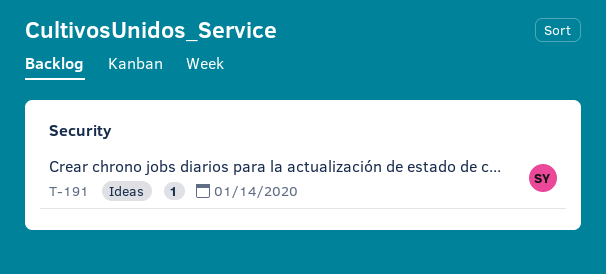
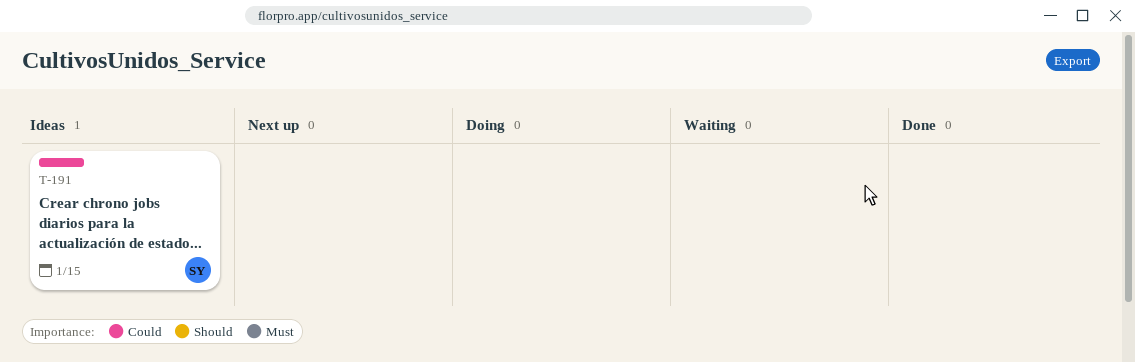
T-191, due: Jan 14 -> Jan 15

